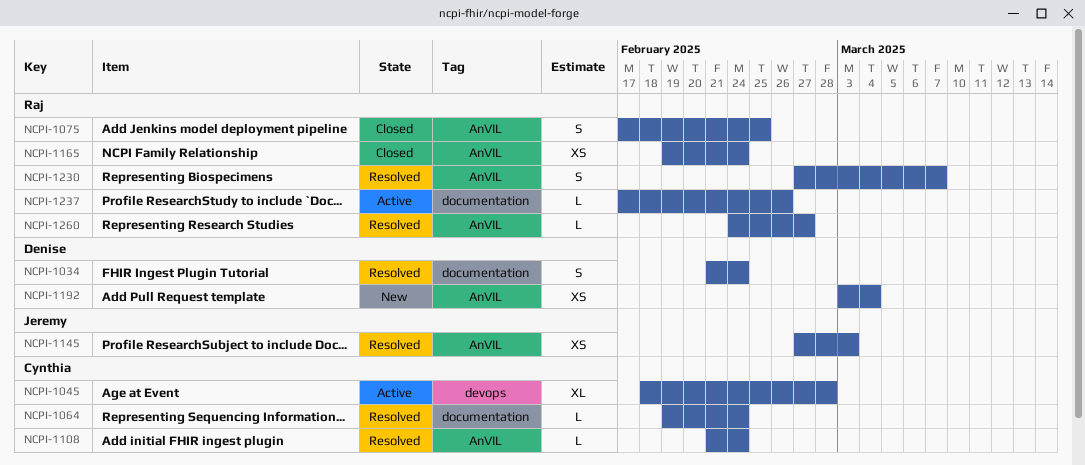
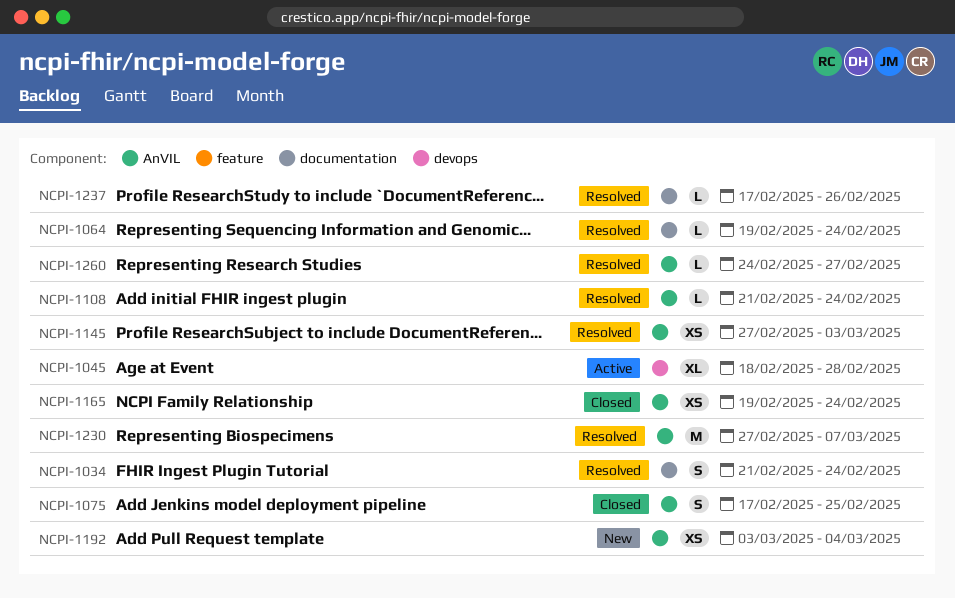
NCPI-1230, estimate: S -> M
NCPI-1237, status: Active -> Resolved

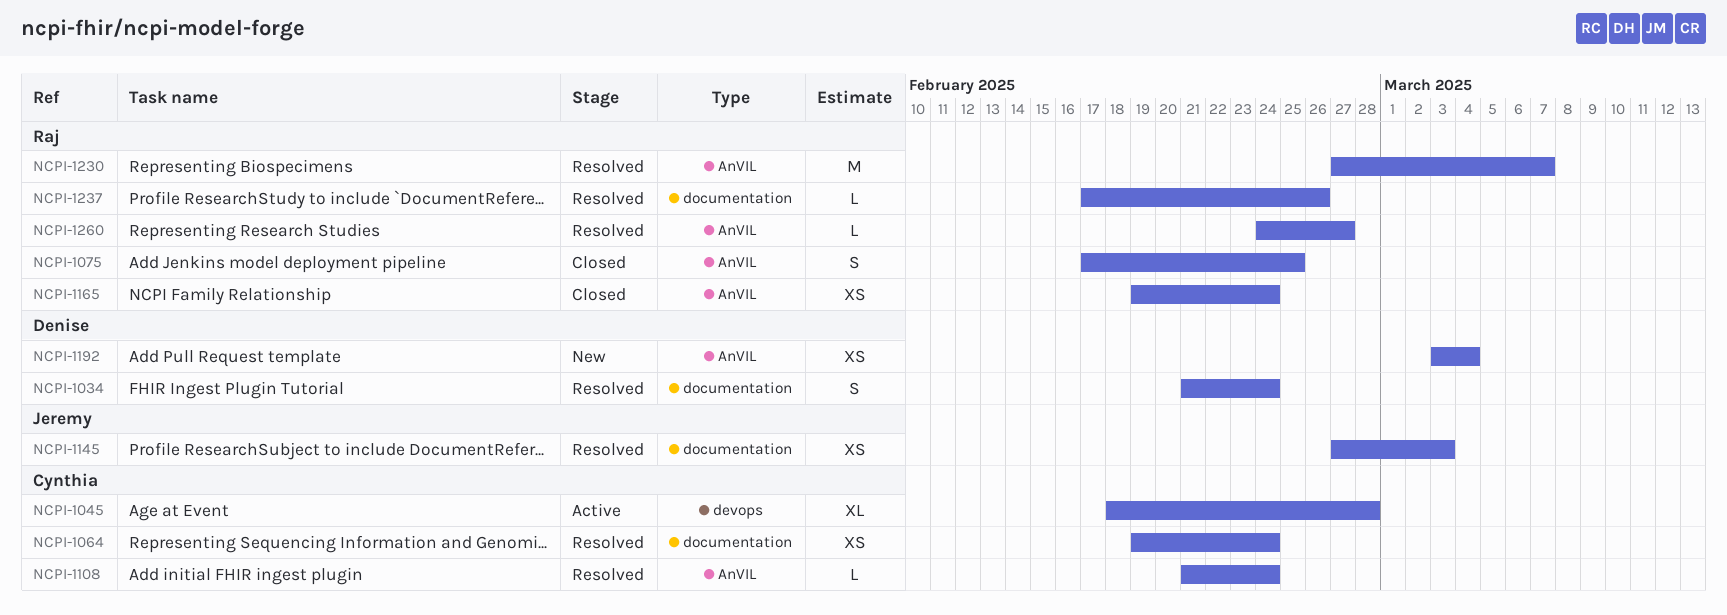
NCPI-1064, estimate: L -> XS
NCPI-1145, label: AnVIL -> documentation

